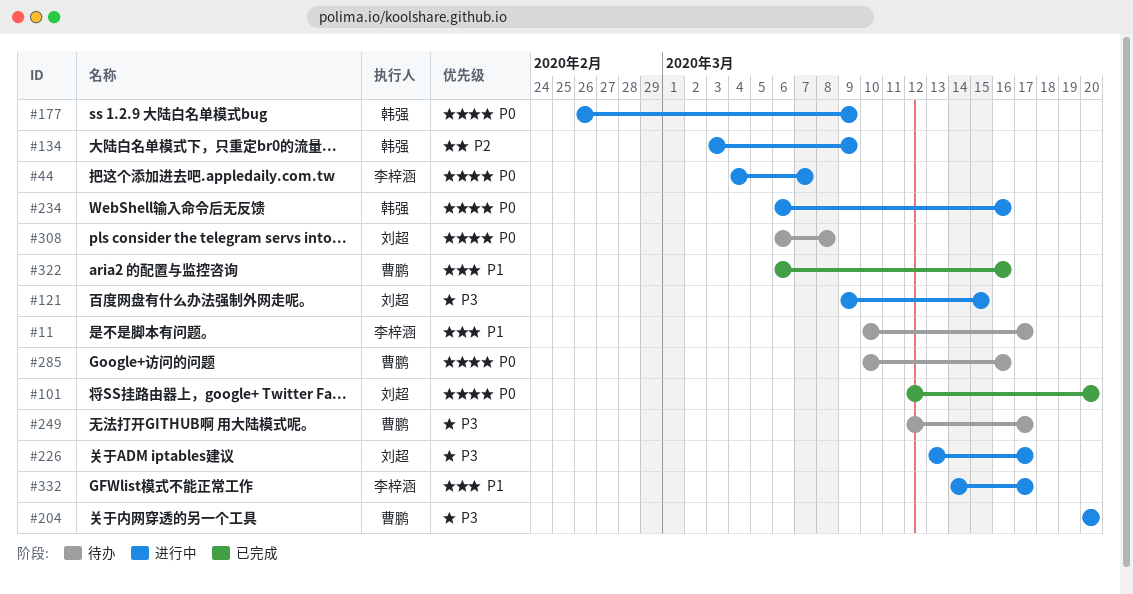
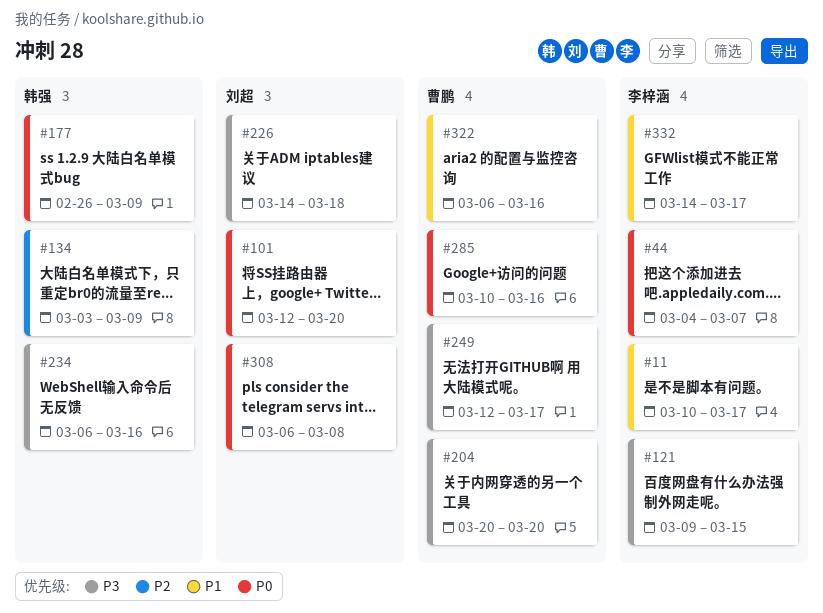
#121, owner: 刘超 -> 李梓涵
#226, start: Mar 13 -> Mar 14
#226, due: Mar 17 -> Mar 18
#234, priority: P0 -> P3

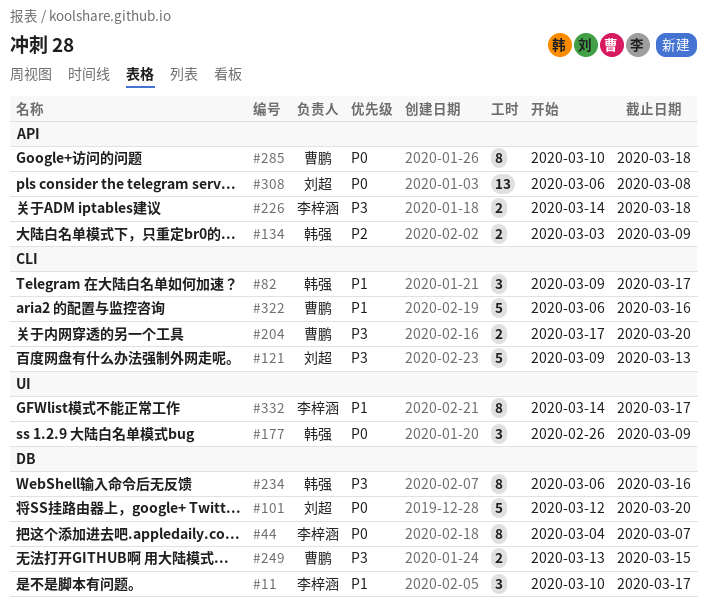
#82: none -> present
#121, owner: 李梓涵 -> 刘超
#121, due: Mar 15 -> Mar 13
#204, start: Mar 20 -> Mar 17
#226, owner: 刘超 -> 李梓涵
#249, start: Mar 12 -> Mar 13
#249, due: Mar 17 -> Mar 15
#285, due: Mar 16 -> Mar 18

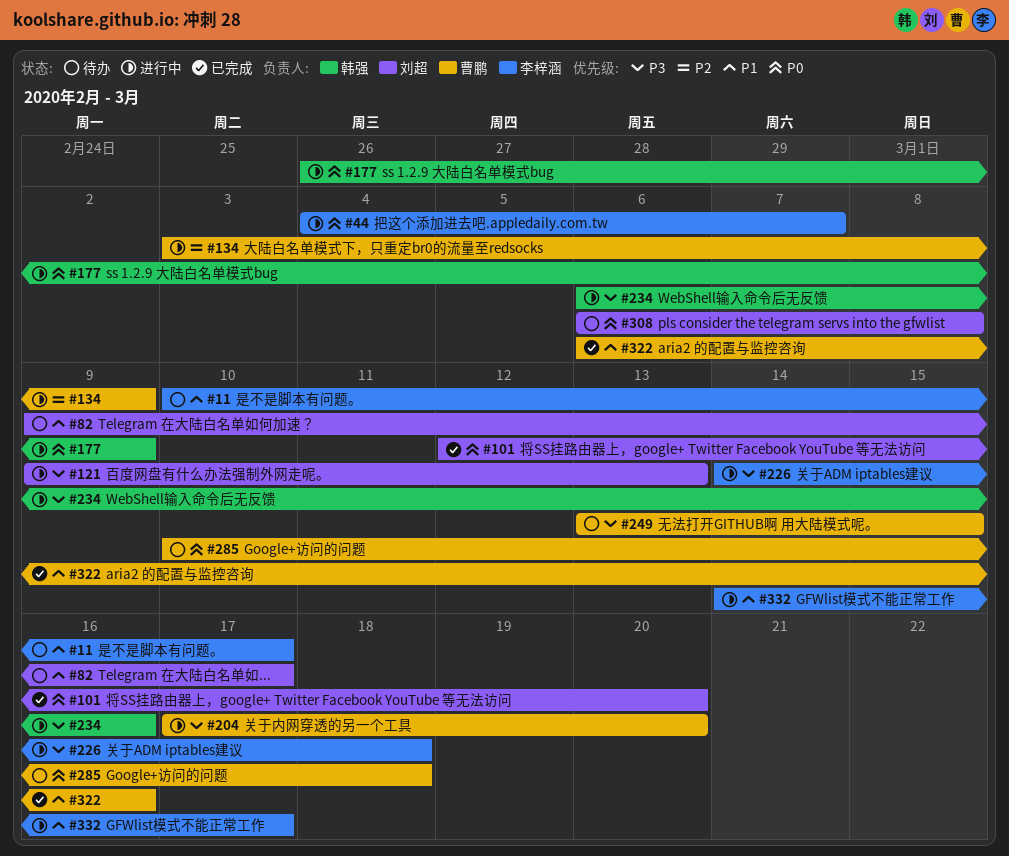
#82, owner: 韩强 -> 刘超
#134, owner: 韩强 -> 曹鹏

